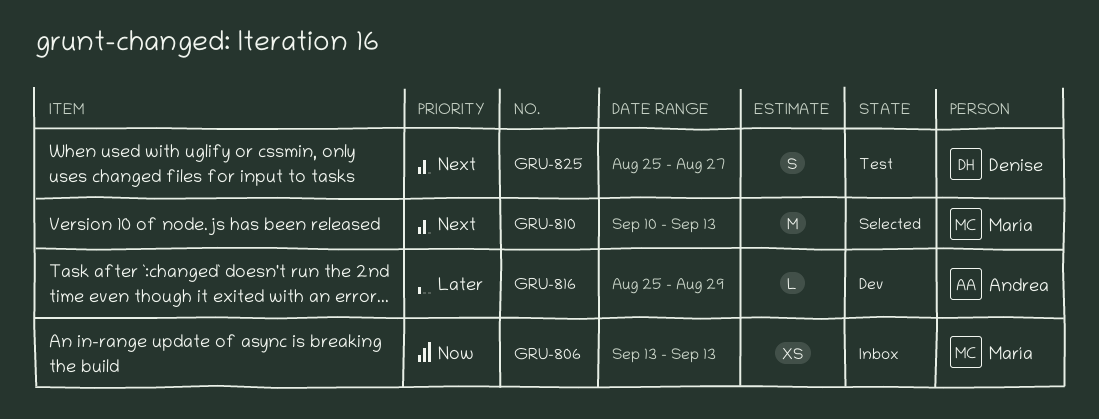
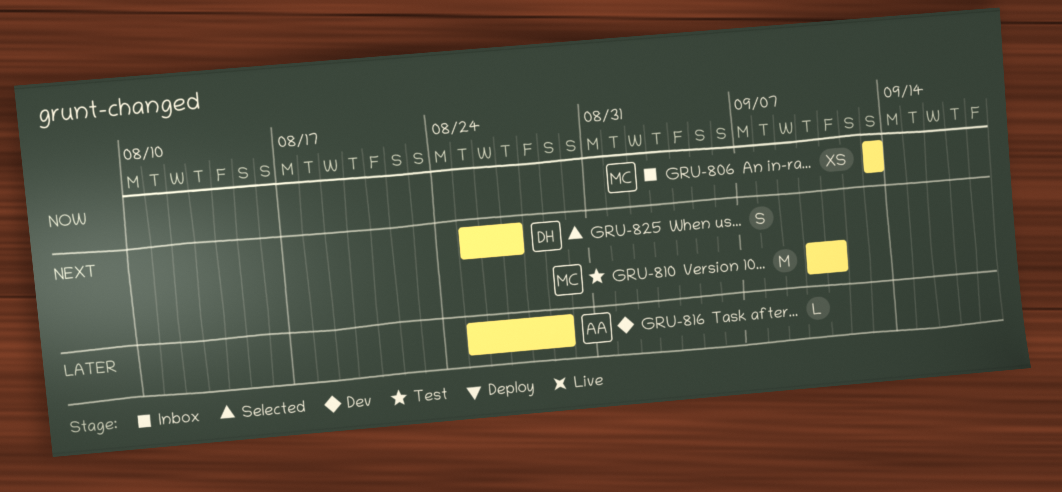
GRU-810, status: Selected -> Test
GRU-810, due: Sep 13 -> Sep 11
GRU-825, status: Test -> Selected

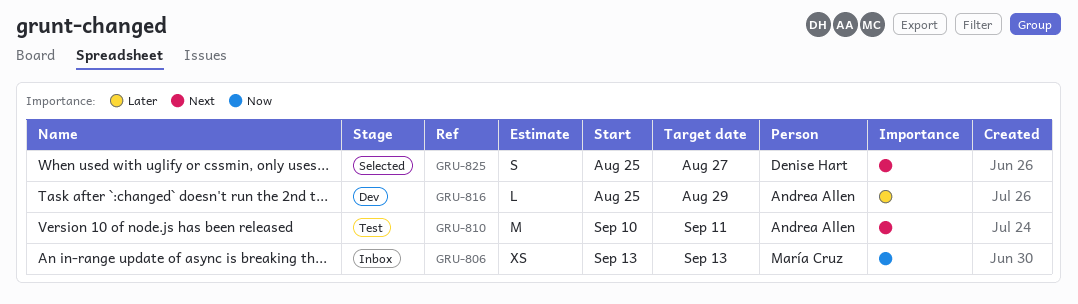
GRU-810, owner: María Cruz -> Andrea Allen

